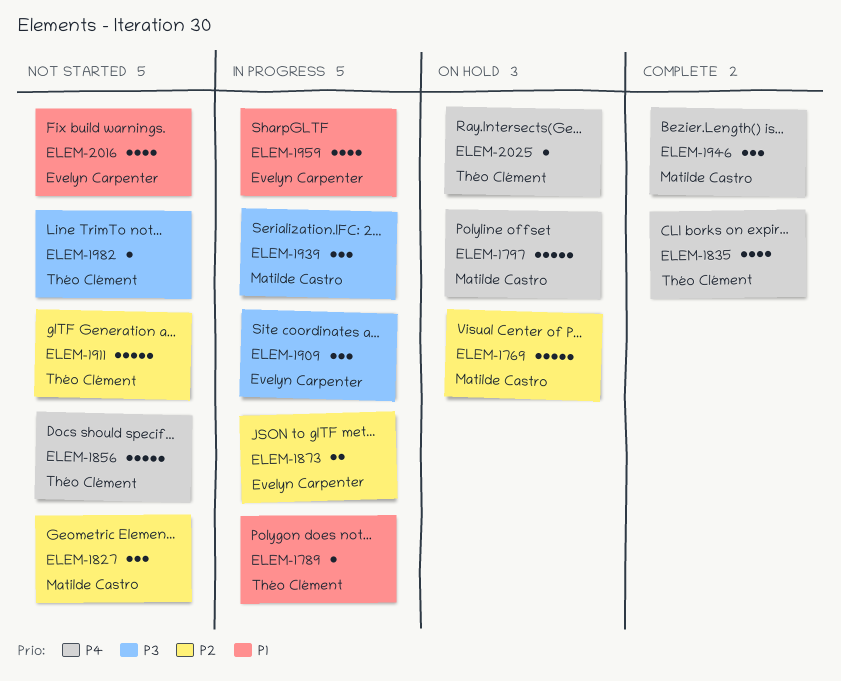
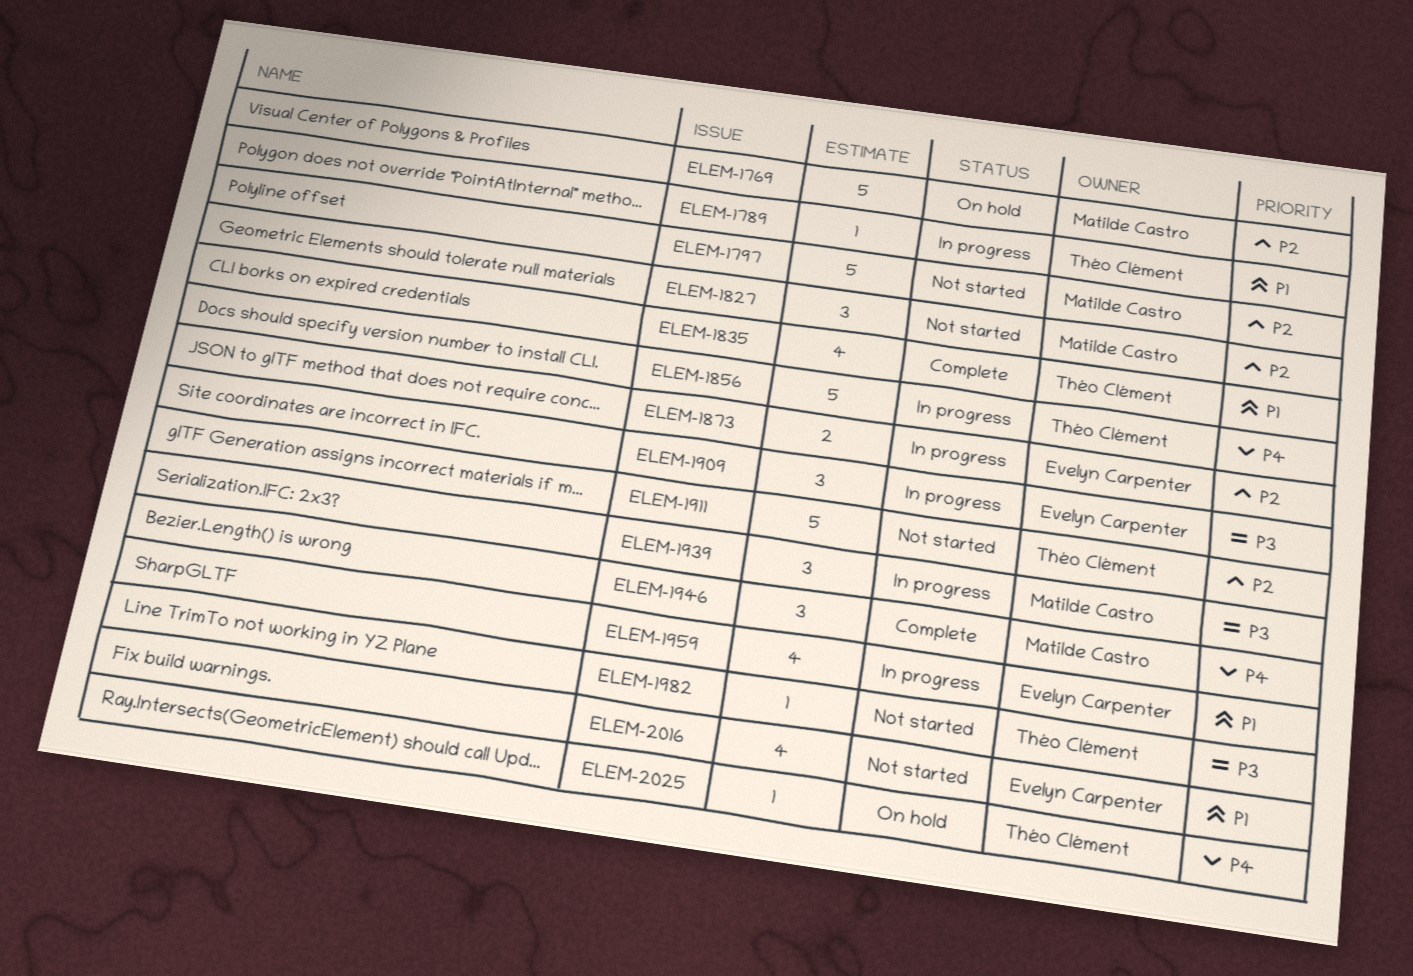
ELEM-1797, status: On hold -> Not started
ELEM-1797, priority: P4 -> P2
ELEM-1835, priority: P4 -> P1
ELEM-1856, status: Not started -> In progress

